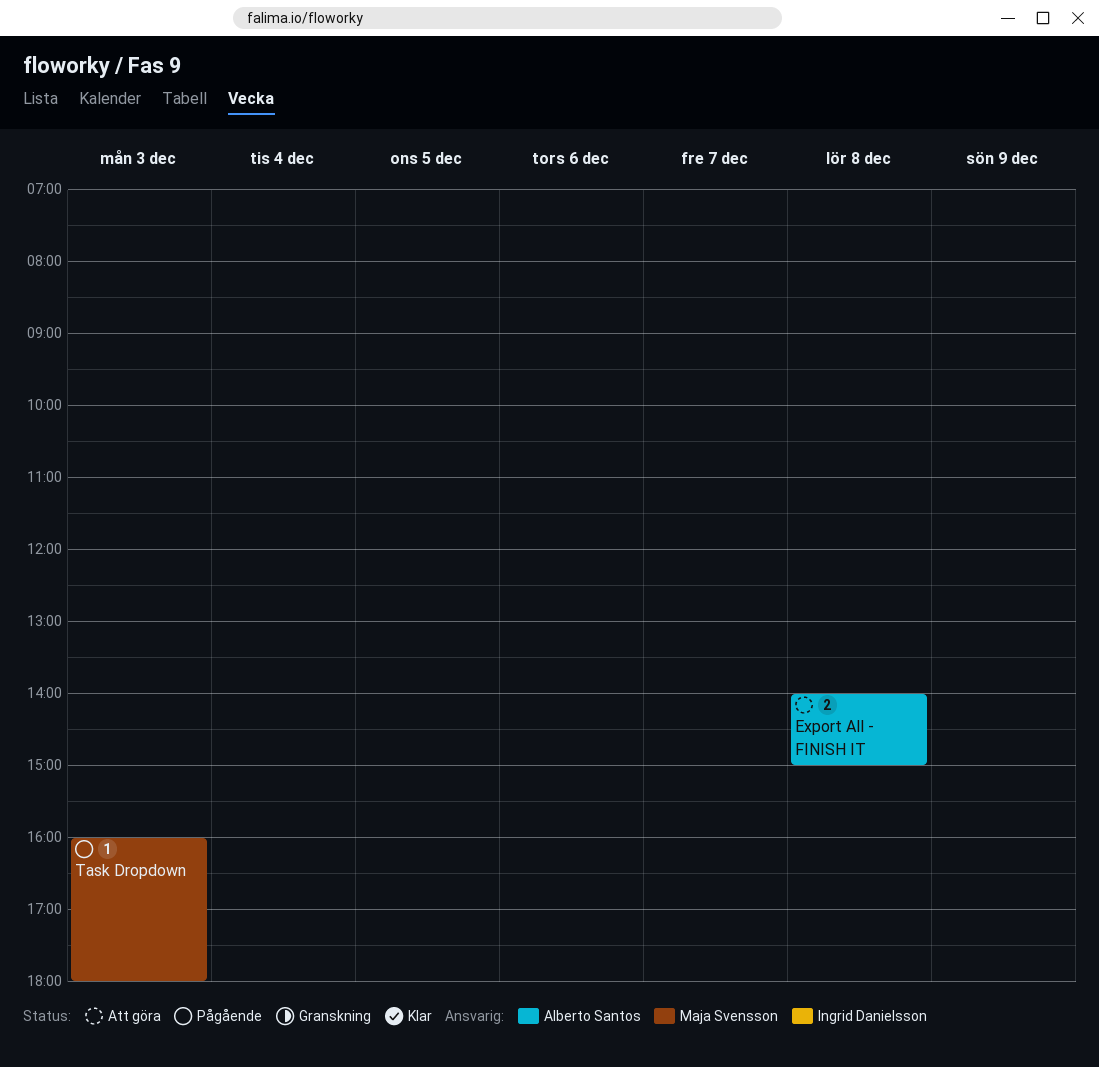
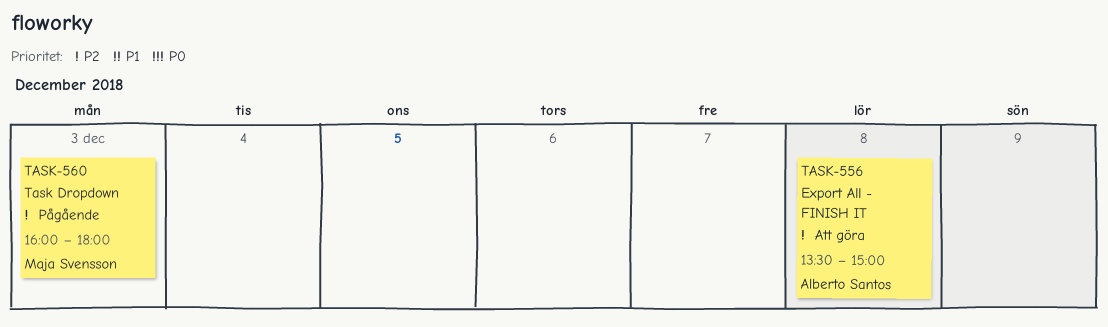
Export All - FINISH IT, begins: 14:00 -> 13:30

